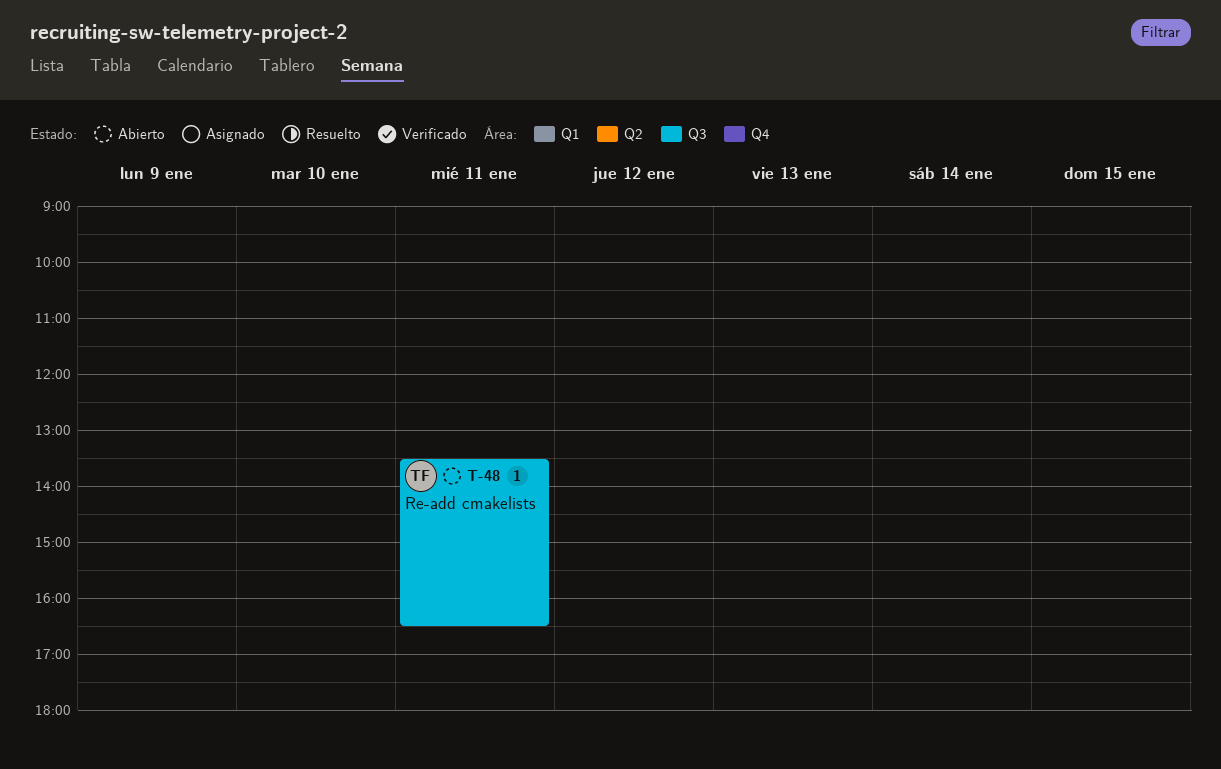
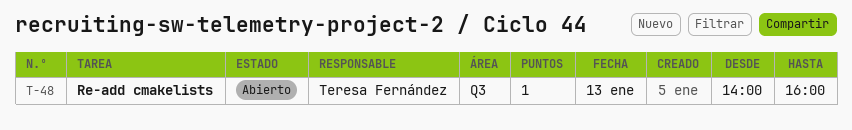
T-48, day: Jan 11 -> Jan 13
T-48, begins: 13:30 -> 14:00
T-48, ends: 16:30 -> 16:00

